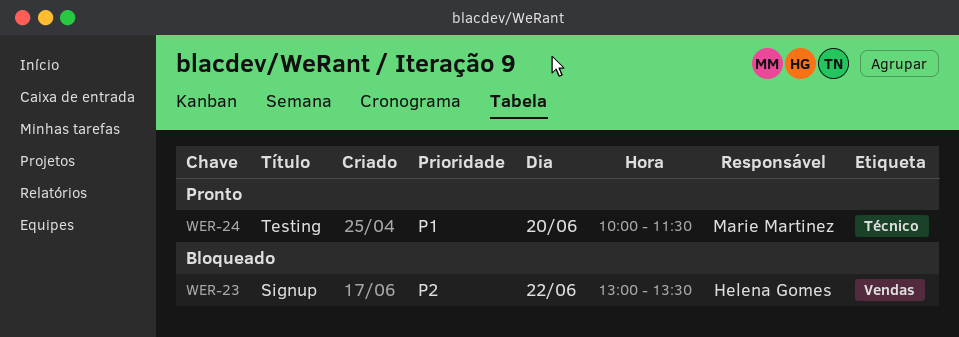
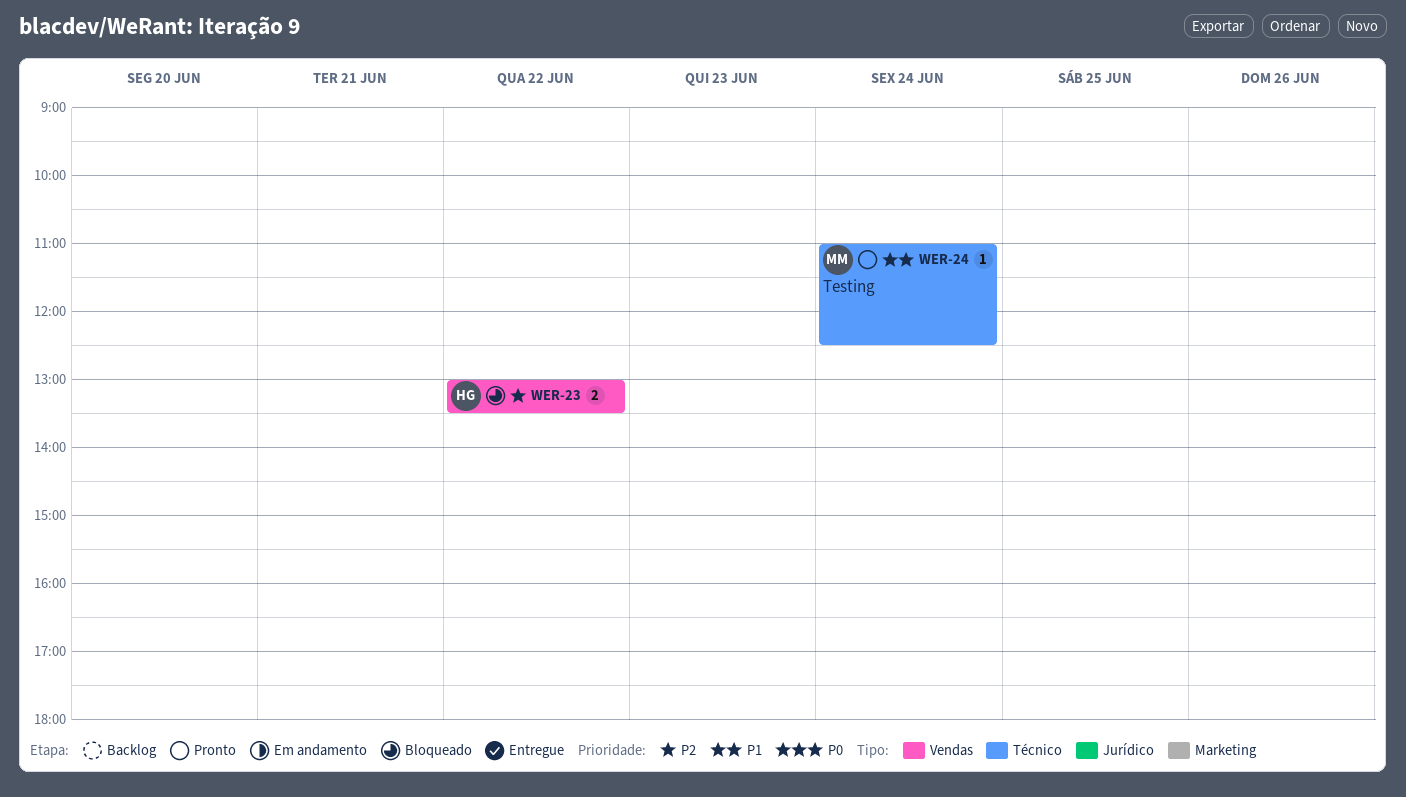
WER-24, day: Jun 20 -> Jun 24
WER-24, begins: 10:00 -> 11:00
WER-24, ends: 11:30 -> 12:30

